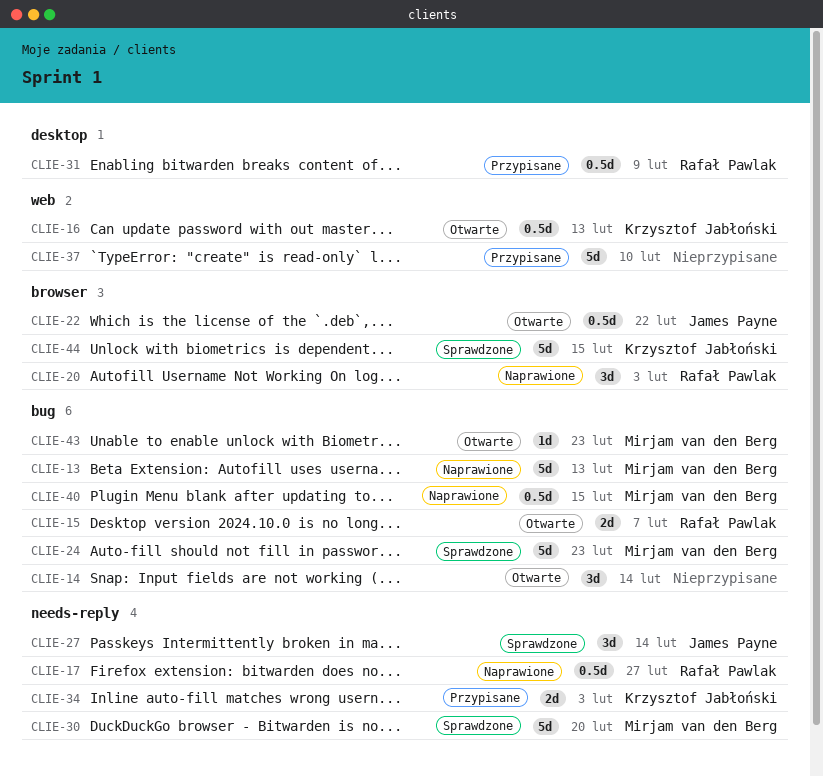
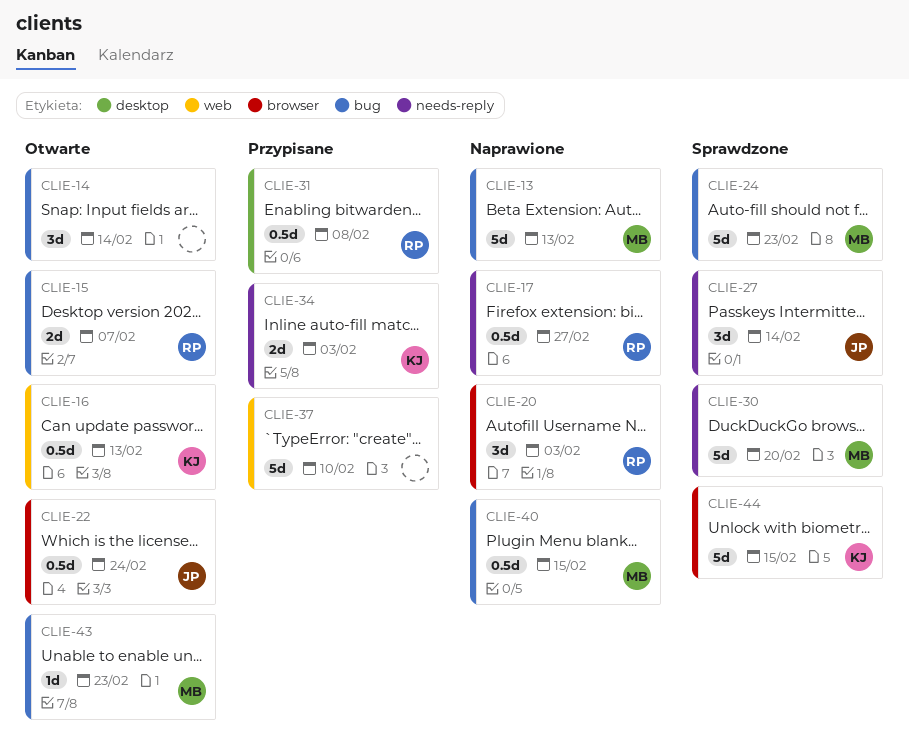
CLIE-22, due: Feb 22 -> Feb 24
CLIE-31, due: Feb 9 -> Feb 8

